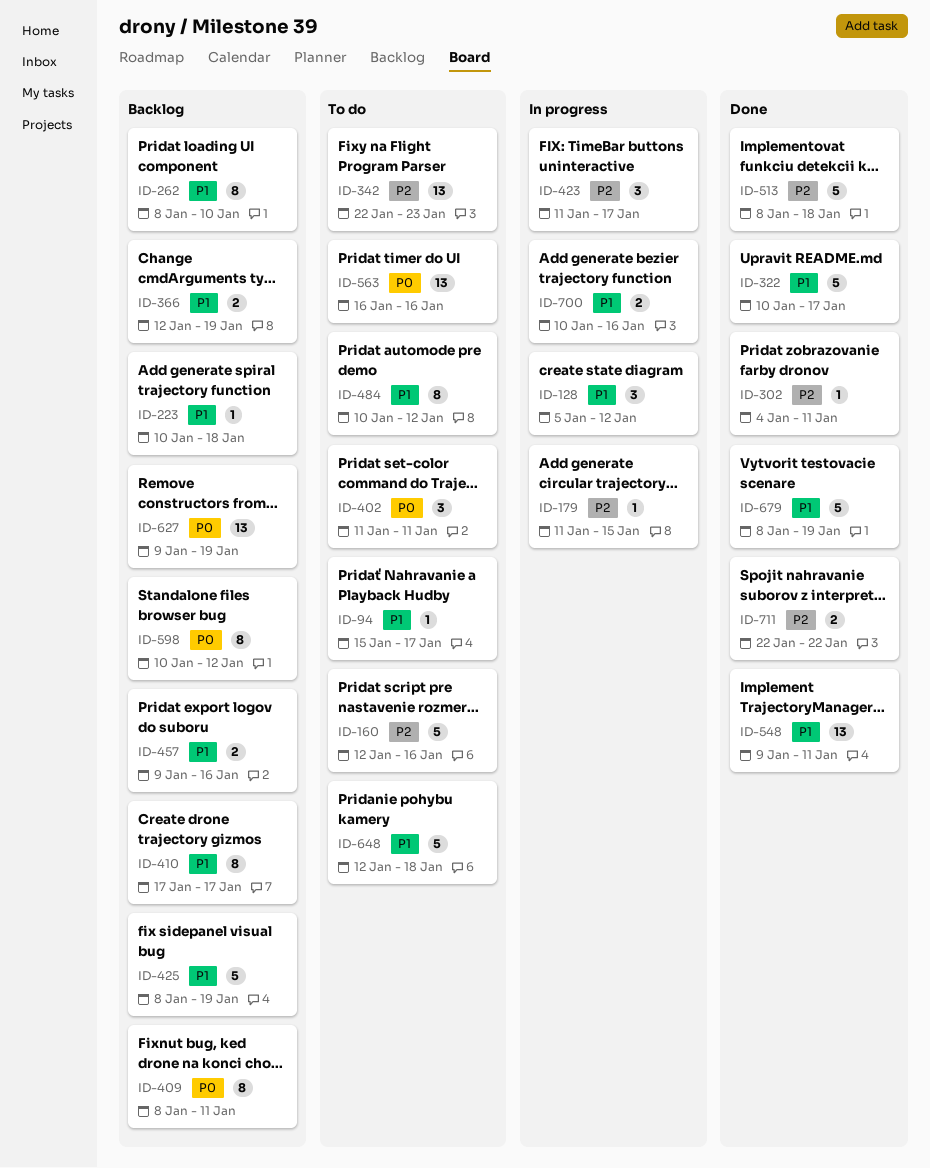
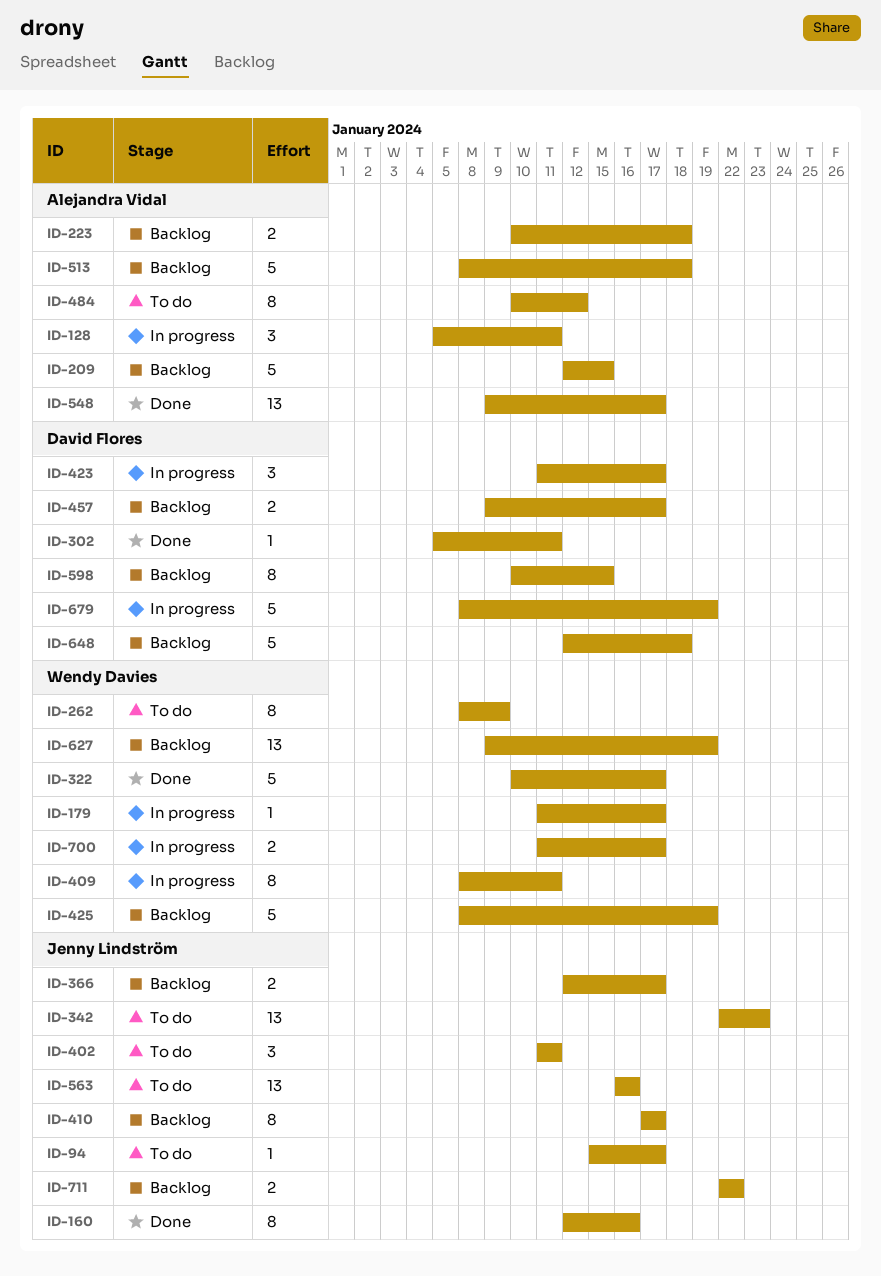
ID-128, due: Jan 12 -> Jan 11
ID-160, status: To do -> Done
ID-160, estimate: 5 -> 8
ID-179, due: Jan 15 -> Jan 17
ID-209: none -> present
ID-223, estimate: 1 -> 2
ID-262, status: Backlog -> To do
ID-262, due: Jan 10 -> Jan 9
ID-302, start: Jan 4 -> Jan 5
ID-366, due: Jan 19 -> Jan 17
ID-409, status: Backlog -> In progress
ID-457, due: Jan 16 -> Jan 17
ID-513, status: Done -> Backlog
ID-548, due: Jan 11 -> Jan 17
ID-598, due: Jan 12 -> Jan 15
ID-648, status: To do -> Backlog
ID-679, status: Done -> In progress
ID-700, start: Jan 10 -> Jan 11
ID-700, due: Jan 16 -> Jan 17
ID-711, status: Done -> Backlog

